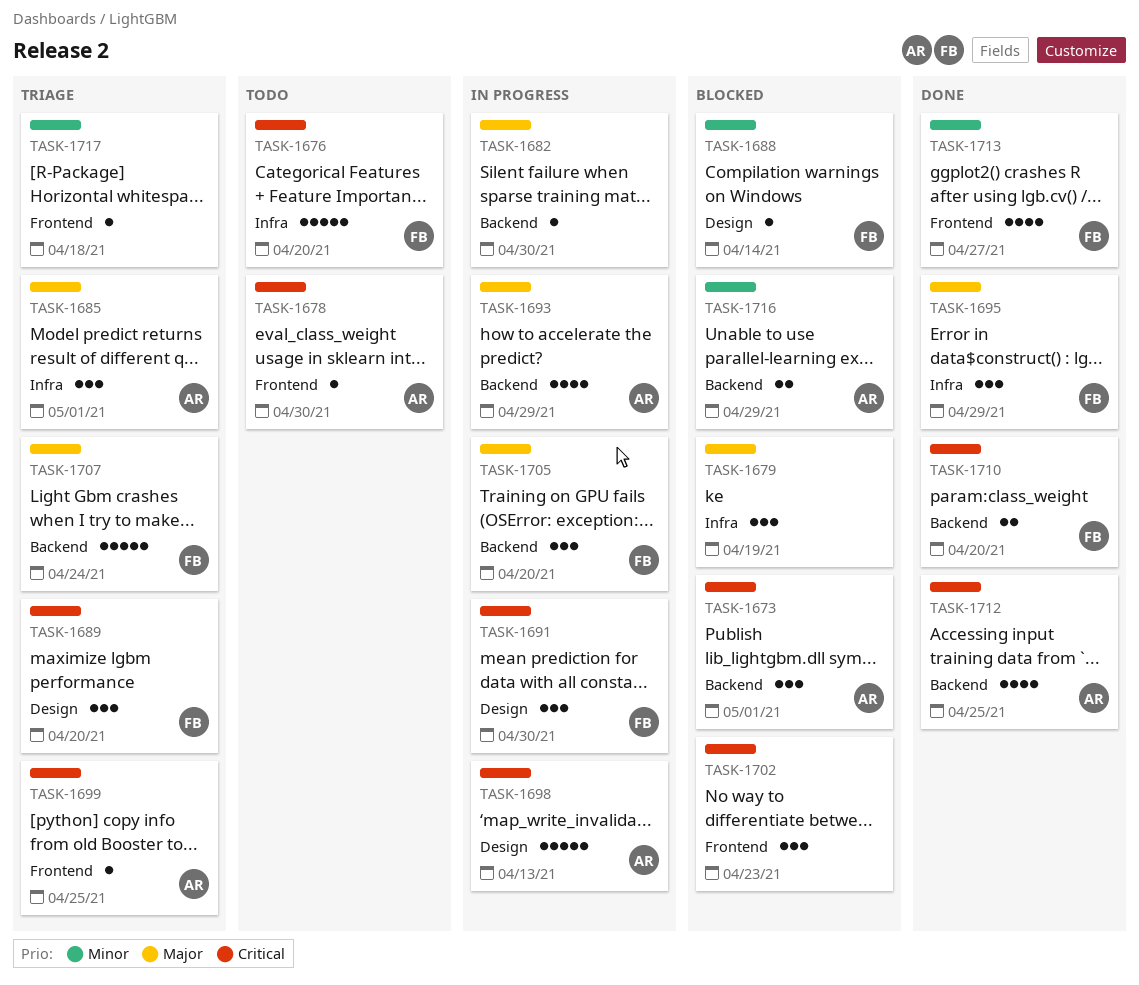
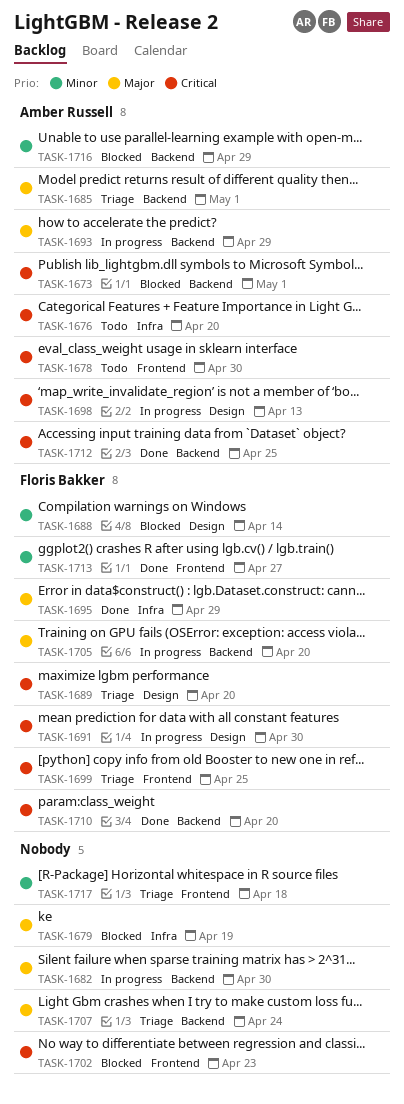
TASK-1676, owner: Floris Bakker -> Amber Russell
TASK-1685, label: Infra -> Backend
TASK-1699, owner: Amber Russell -> Floris Bakker
TASK-1707, owner: Floris Bakker -> none

